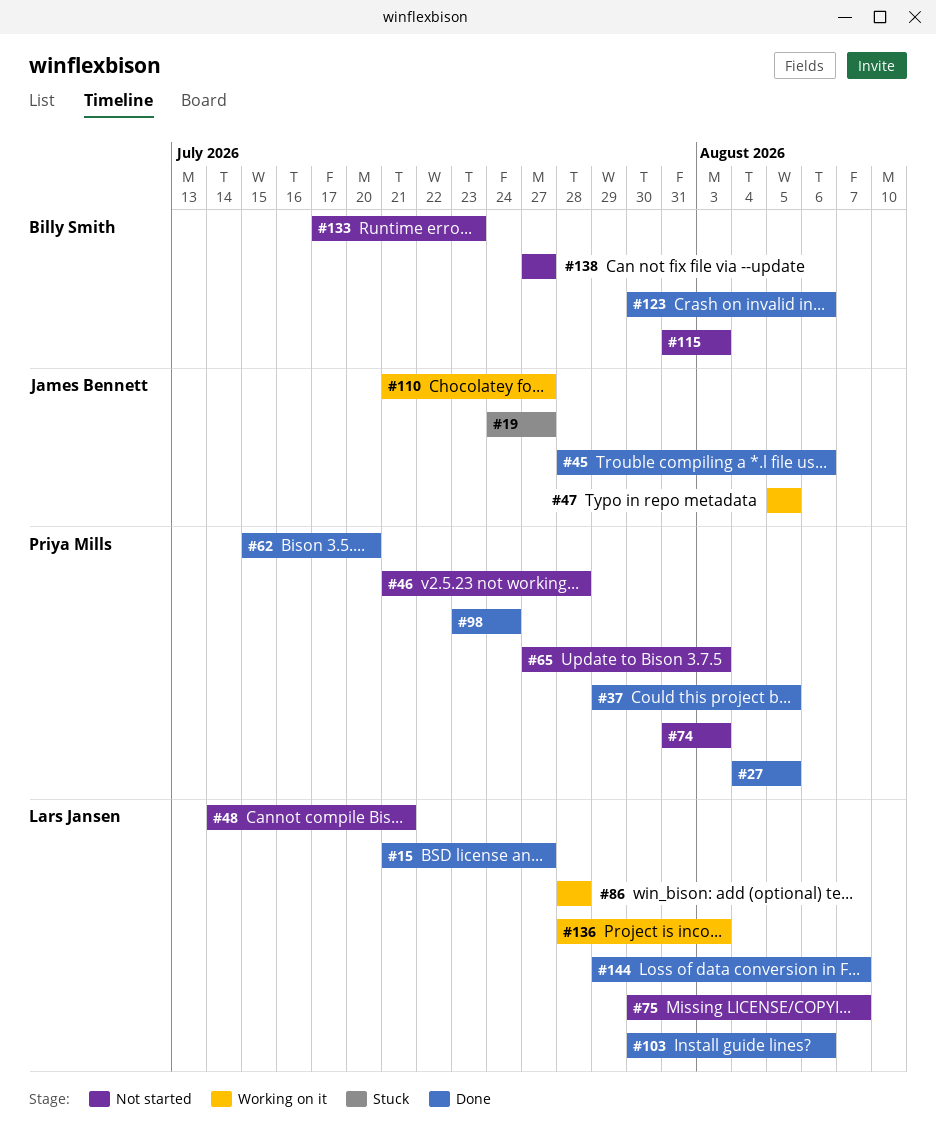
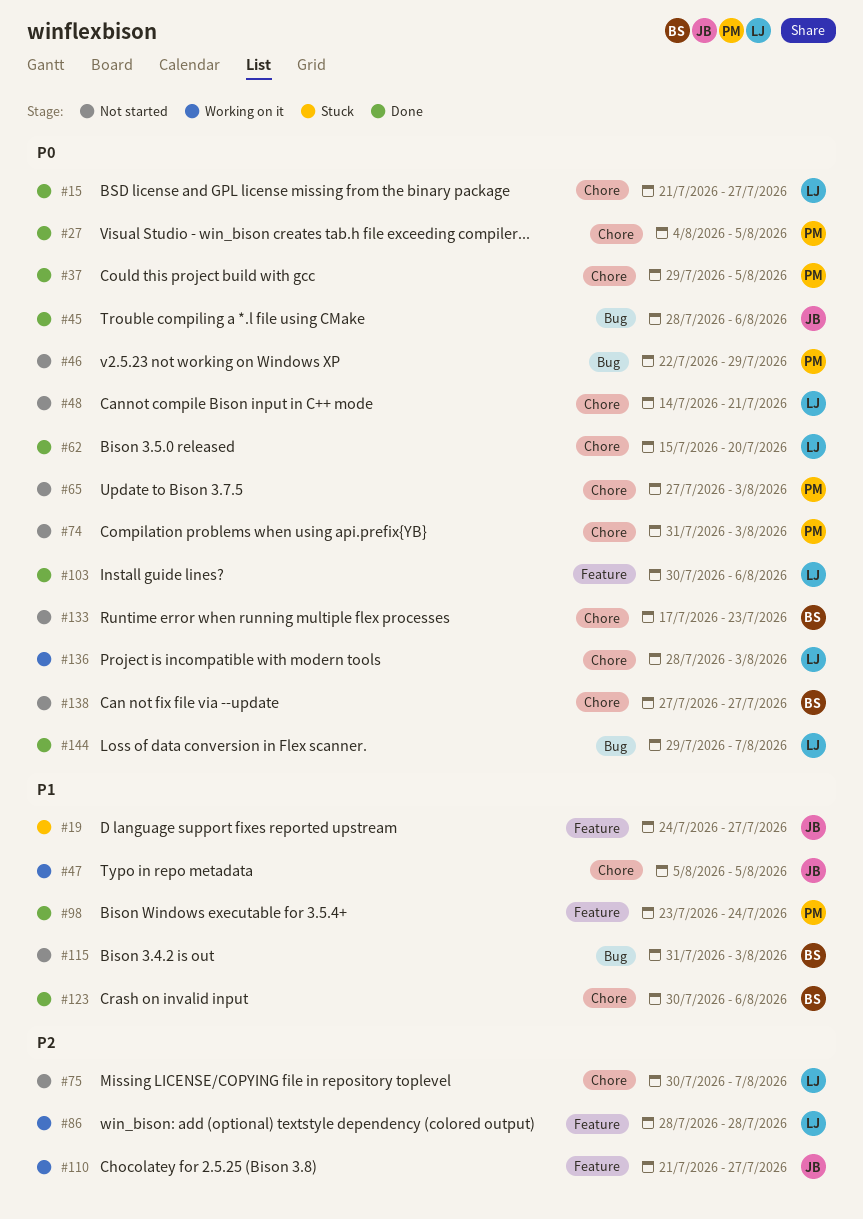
#46, start: Jul 21 -> Jul 22
#46, due: Jul 28 -> Jul 29
#62, owner: Priya Mills -> Lars Jansen

